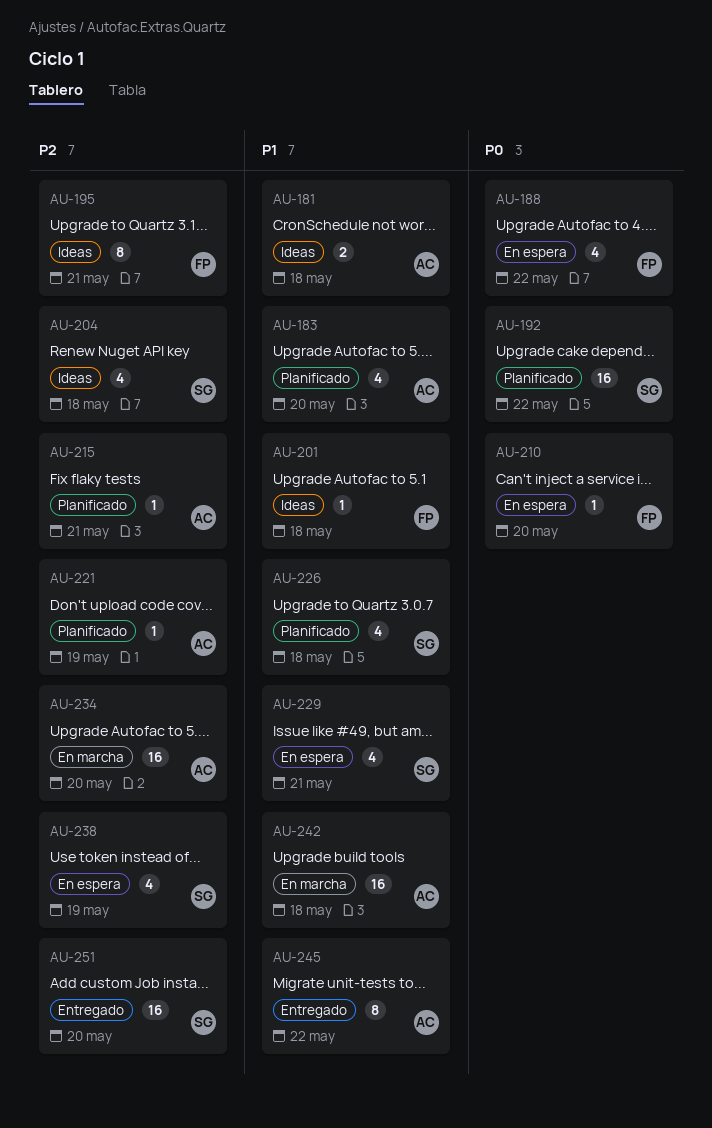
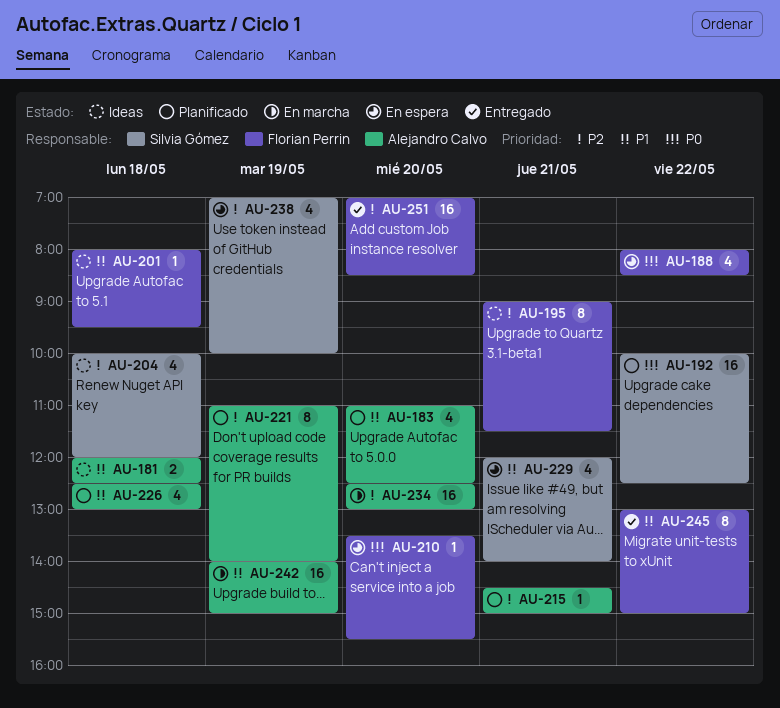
AU-221, estimate: 1 -> 8
AU-226, owner: Silvia Gómez -> Alejandro Calvo
AU-242, day: May 18 -> May 19
AU-245, owner: Alejandro Calvo -> Florian Perrin
AU-251, owner: Silvia Gómez -> Florian Perrin

